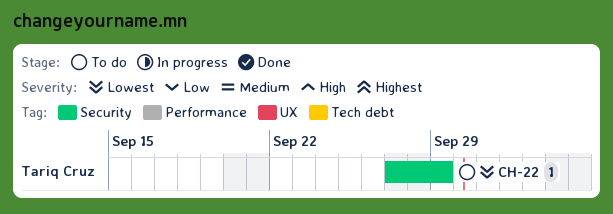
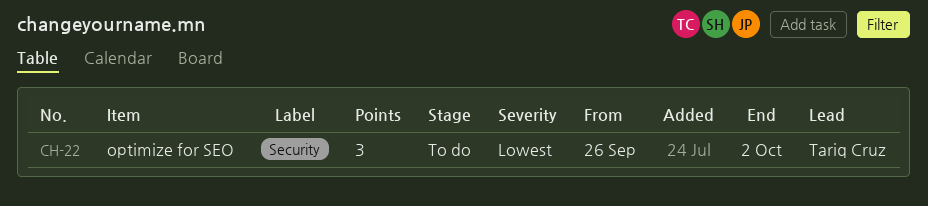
CH-22, estimate: 1 -> 3
CH-22, start: Sep 27 -> Sep 26
CH-22, due: Sep 29 -> Oct 2

